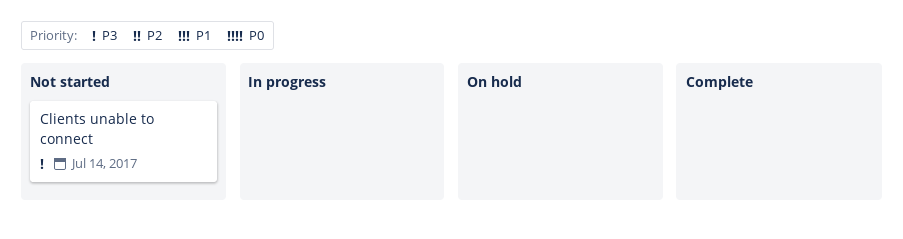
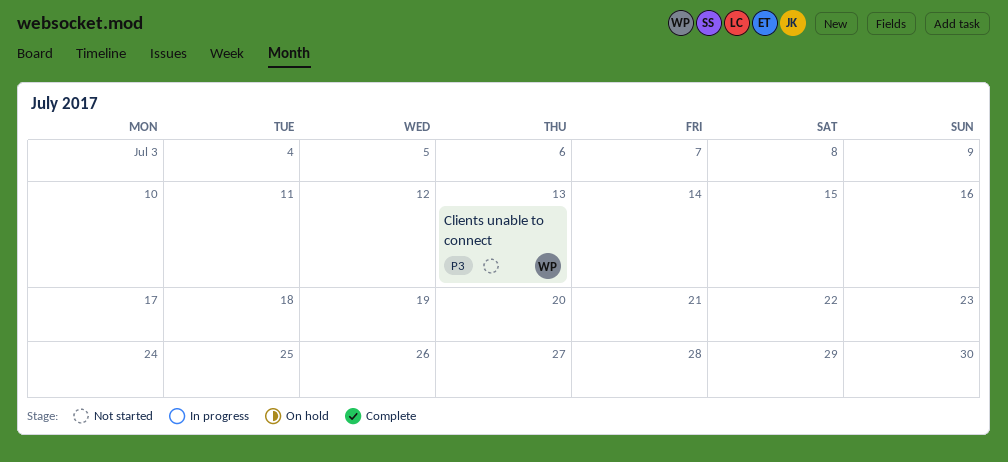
Clients unable to connect, due: Jul 14 -> Jul 13

